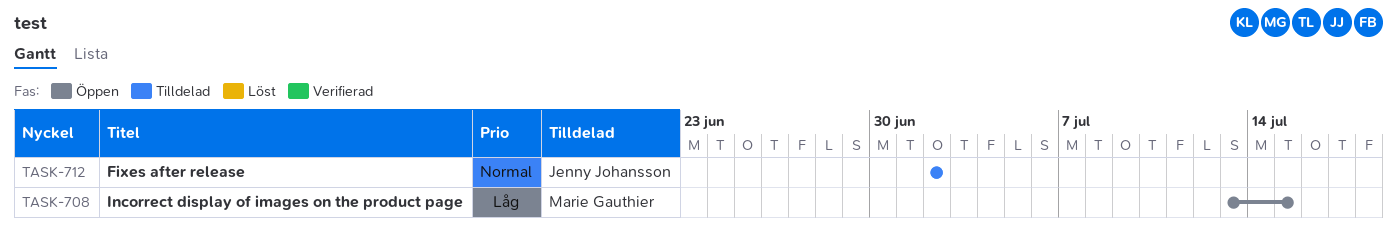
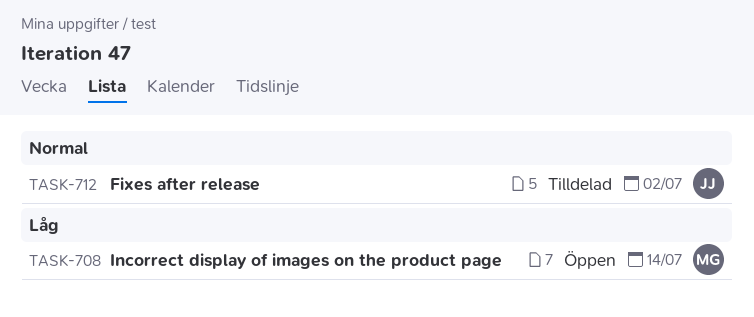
TASK-708, due: Jul 15 -> Jul 14

